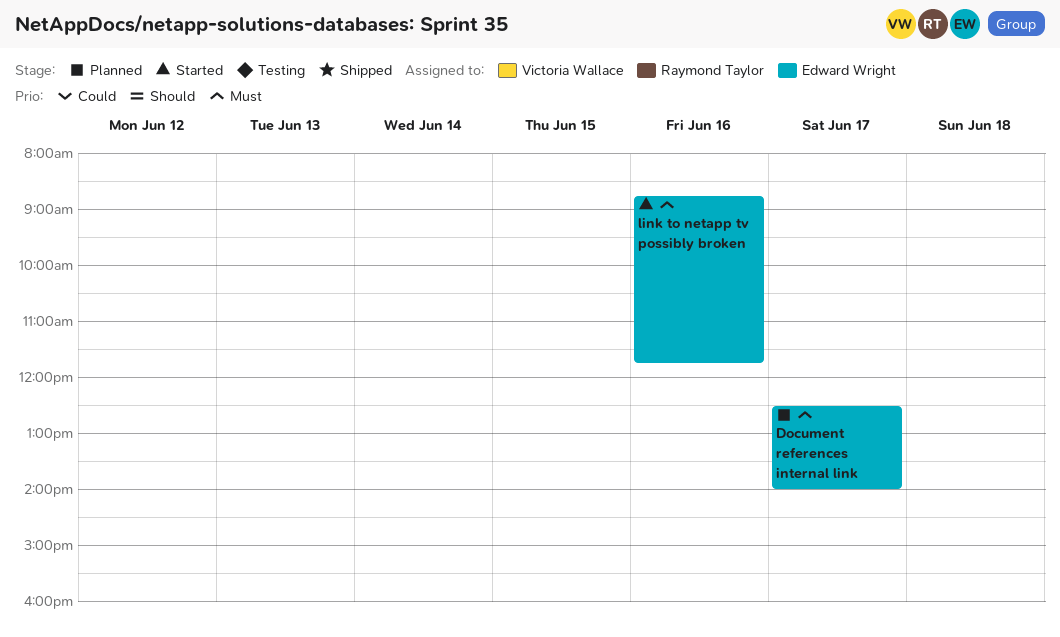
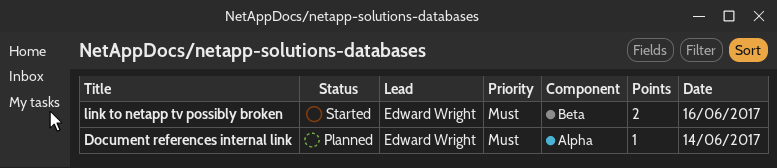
Document references internal link, day: Jun 17 -> Jun 14

